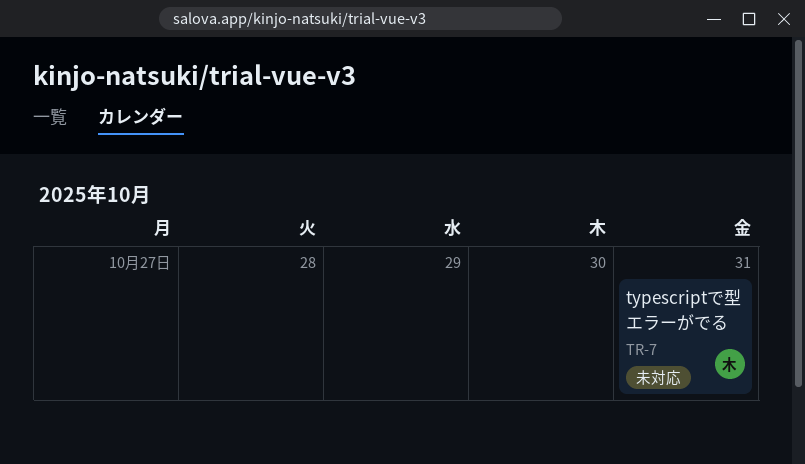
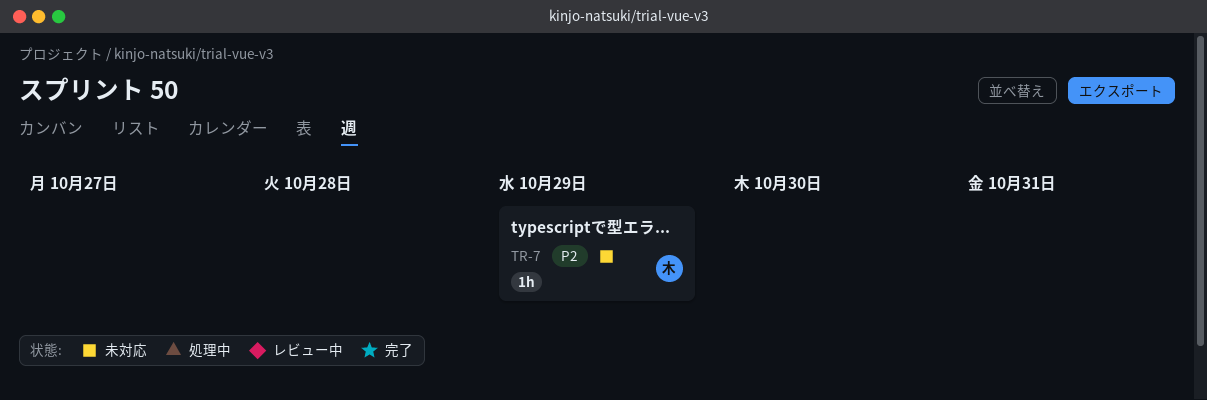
TR-7, due: Oct 31 -> Oct 29

